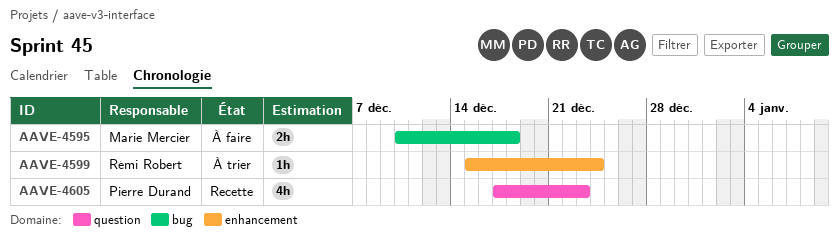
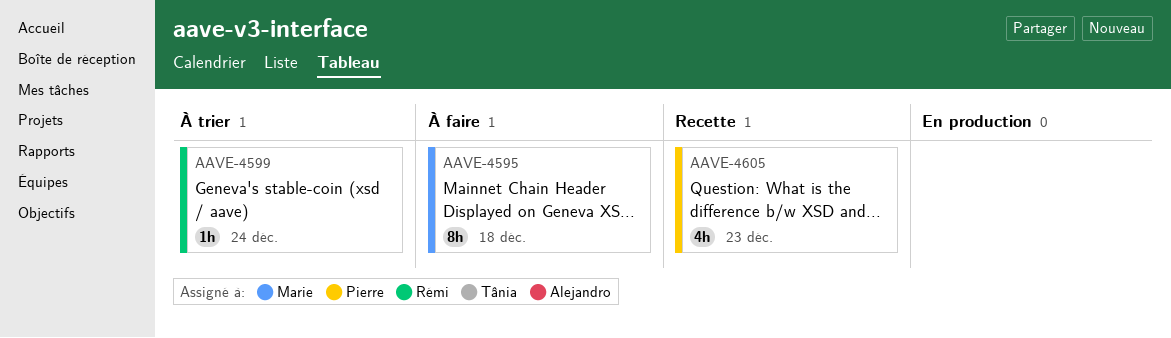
AAVE-4595, estimate: 2h -> 8h

